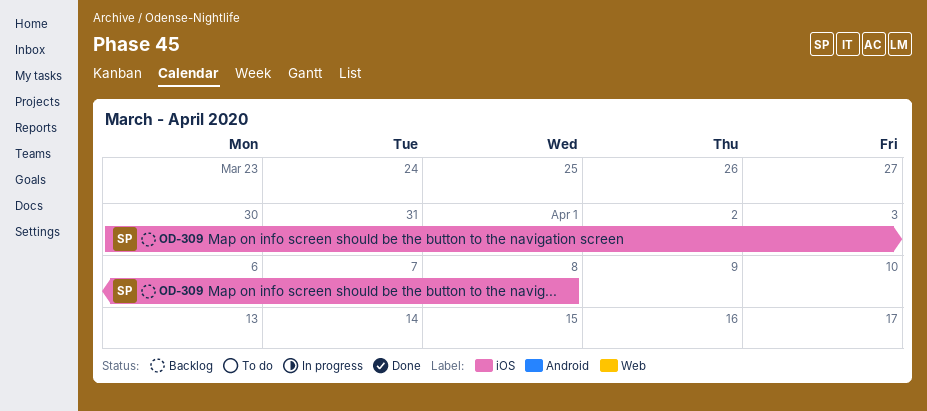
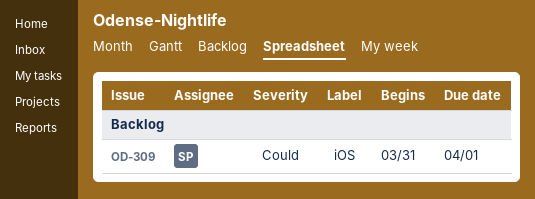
OD-309, start: Mar 30 -> Mar 31
OD-309, due: Apr 8 -> Apr 1

